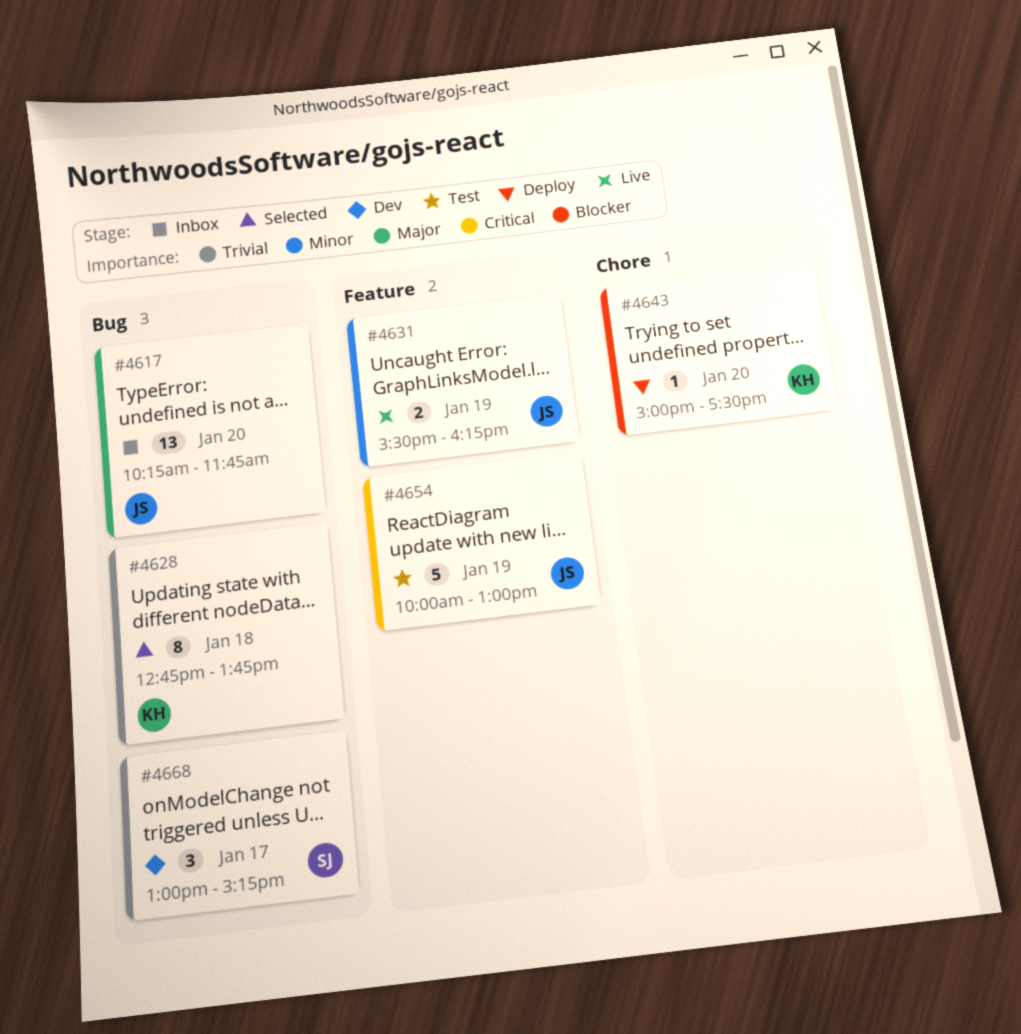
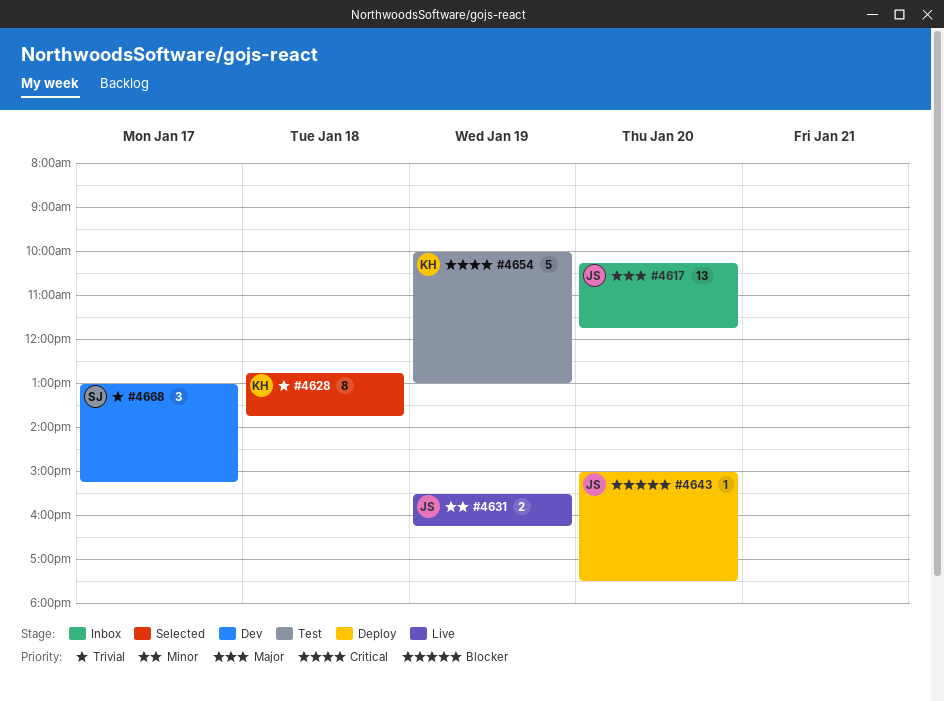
#4643, owner: KH -> JS
#4654, owner: JS -> KH

